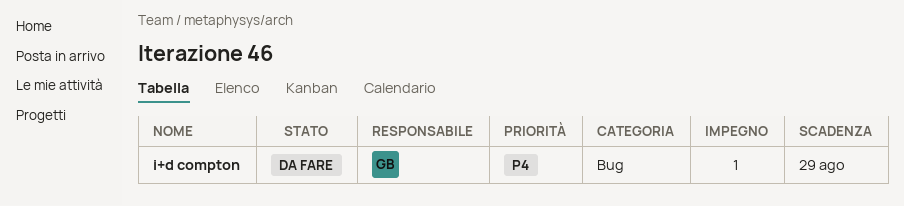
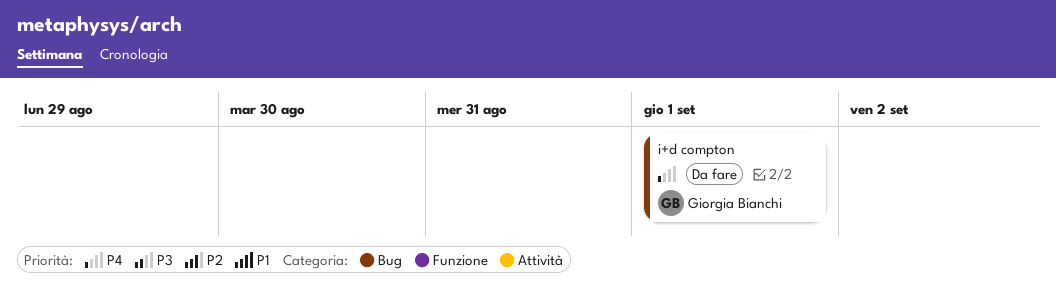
i+d compton, due: Aug 29 -> Sep 1

